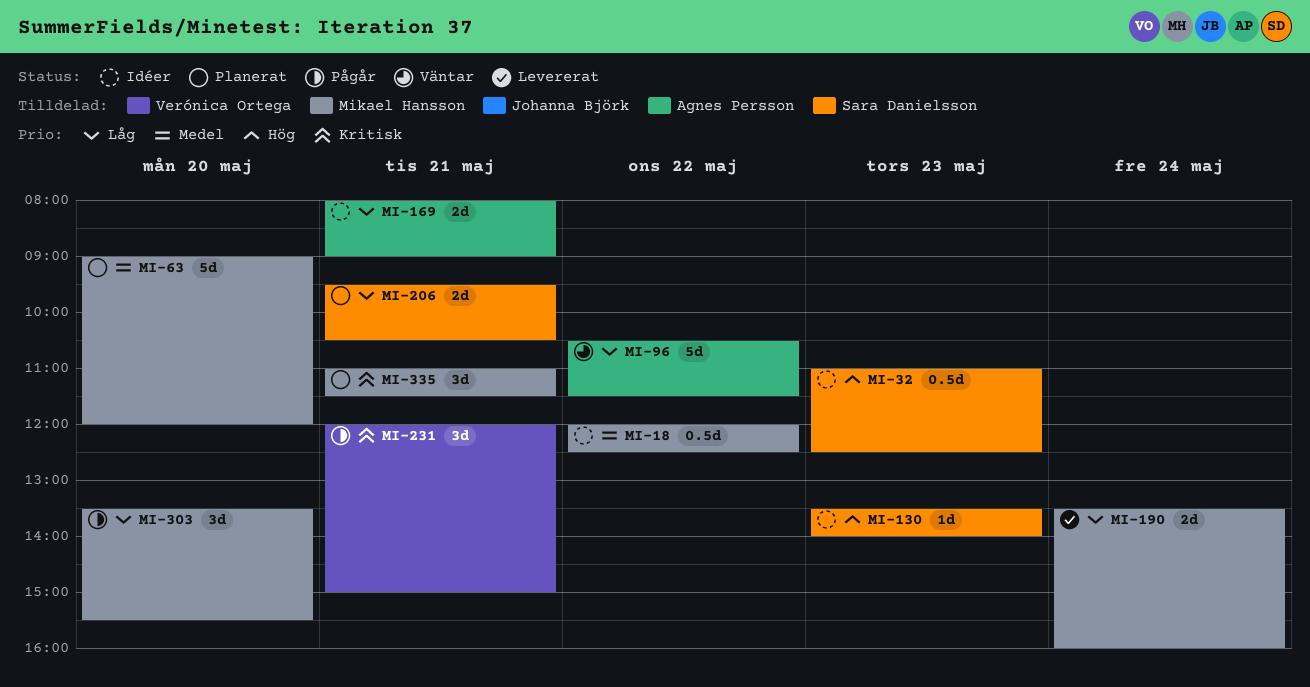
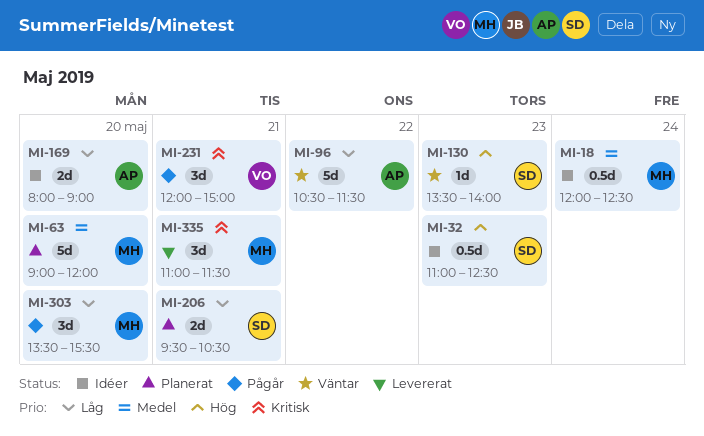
MI-18, day: May 22 -> May 24
MI-130, status: Idéer -> Väntar
MI-169, day: May 21 -> May 20
MI-190: present -> none
MI-335, status: Planerat -> Levererat

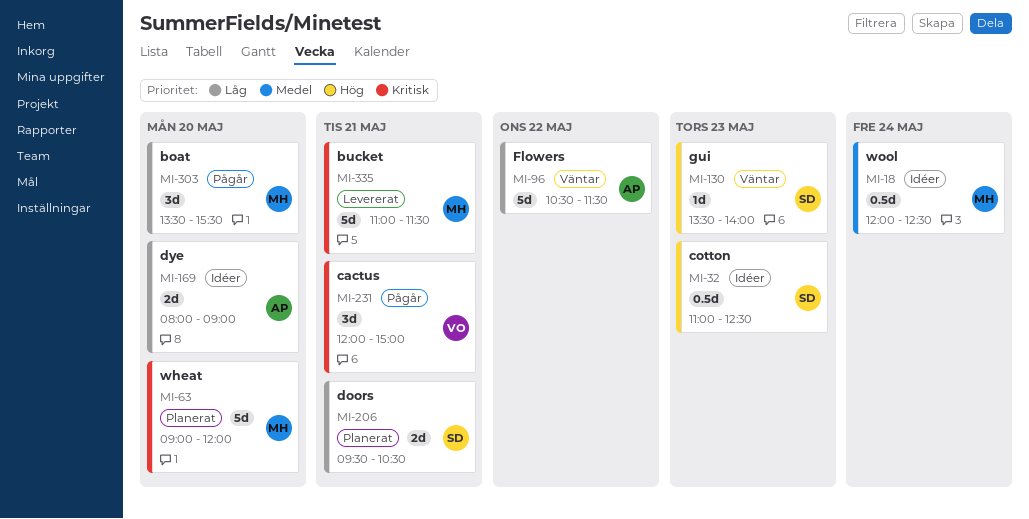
MI-63, priority: Medel -> Kritisk
MI-335, estimate: 3d -> 5d

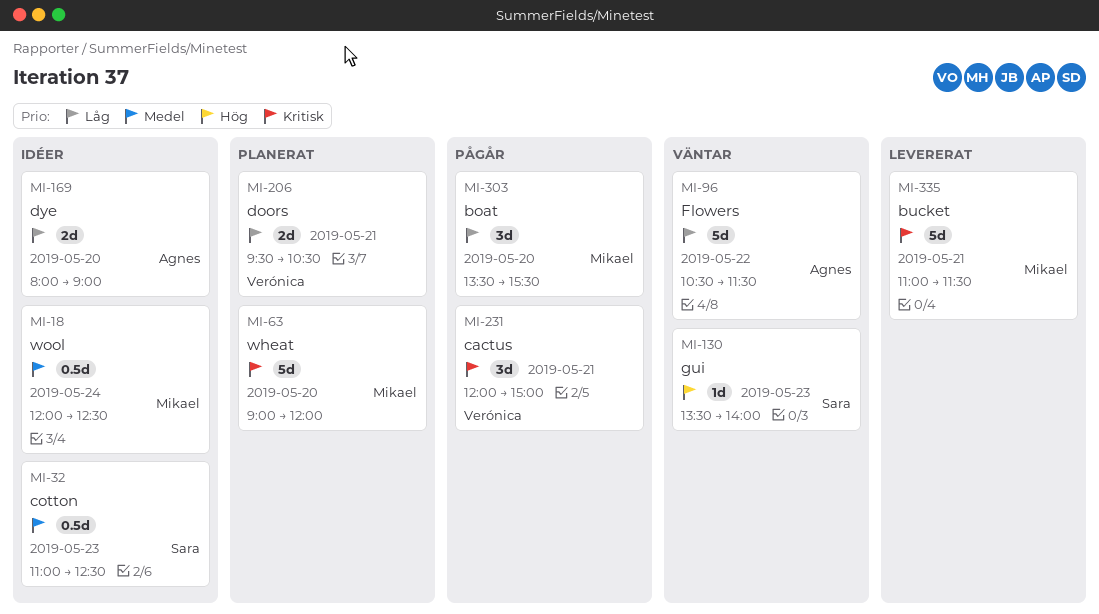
MI-32, priority: Hög -> Medel
MI-206, owner: Sara -> Verónica

